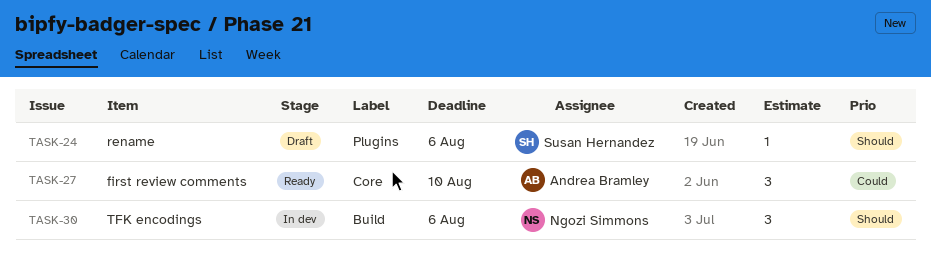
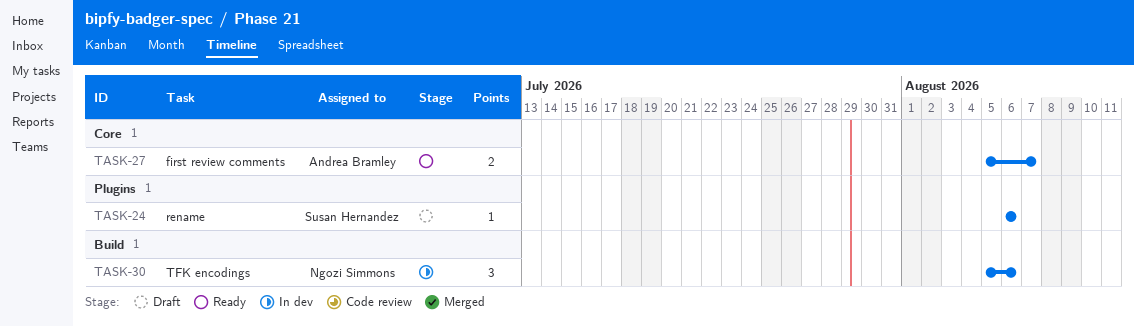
TASK-27, estimate: 3 -> 2
TASK-27, due: Aug 10 -> Aug 7

